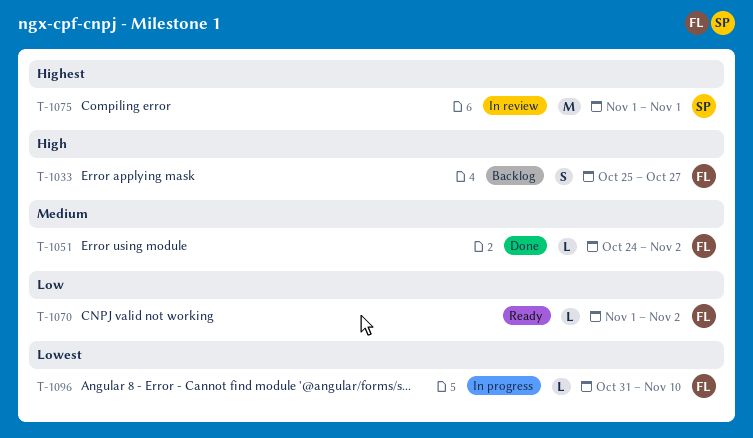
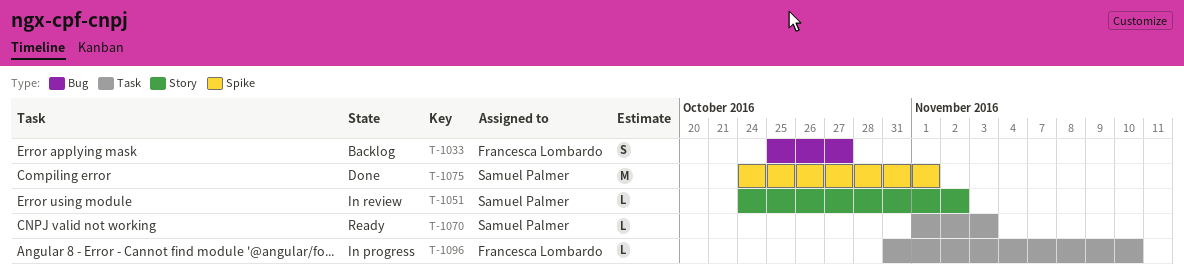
T-1051, status: Done -> In review
T-1051, owner: Francesca Lombardo -> Samuel Palmer
T-1070, owner: Francesca Lombardo -> Samuel Palmer
T-1070, due: Nov 2 -> Nov 3
T-1075, status: In review -> Done
T-1075, start: Nov 1 -> Oct 24

